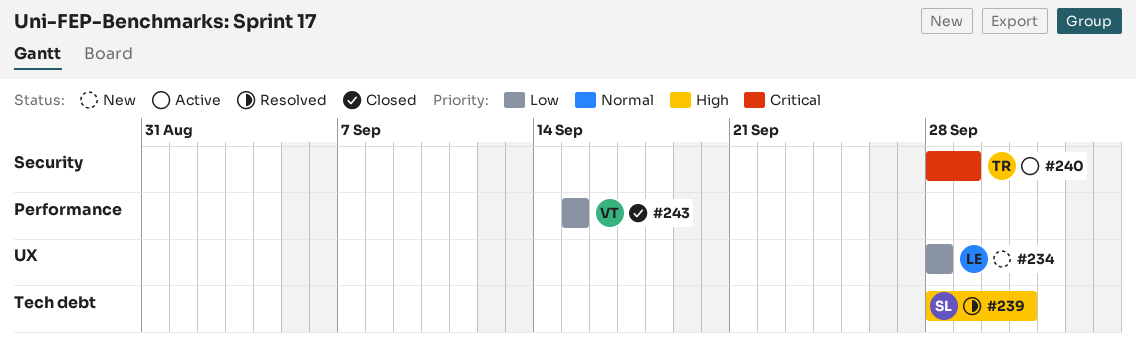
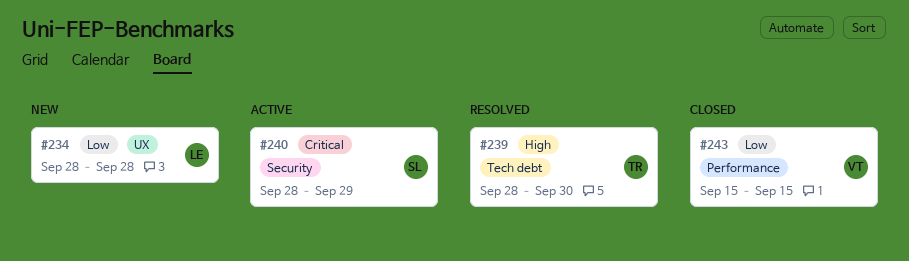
#239, owner: SL -> TR
#239, due: Oct 1 -> Sep 30
#240, owner: TR -> SL

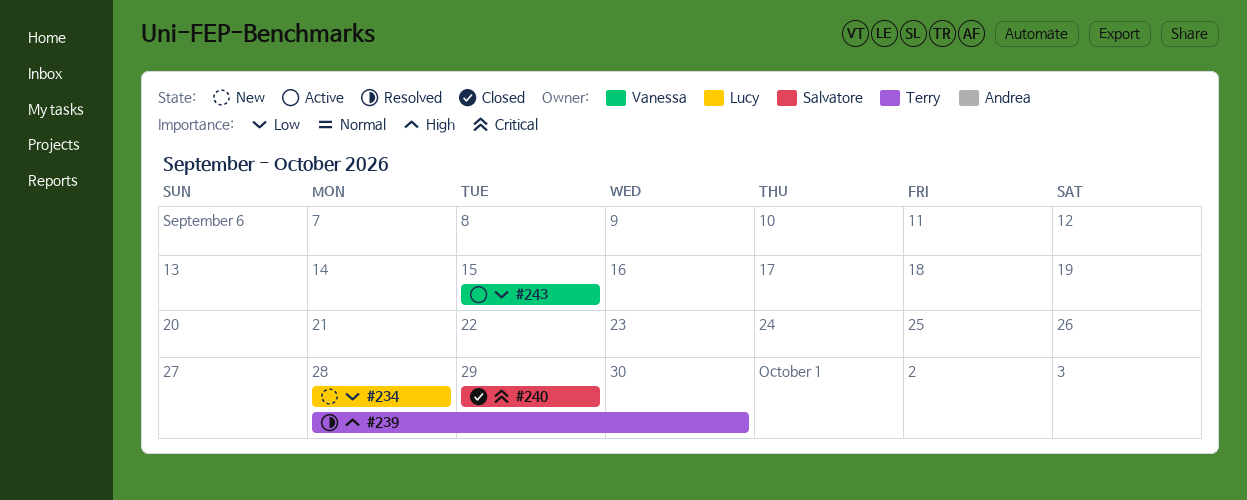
#240, status: Active -> Closed
#240, start: Sep 28 -> Sep 29
#243, status: Closed -> Active

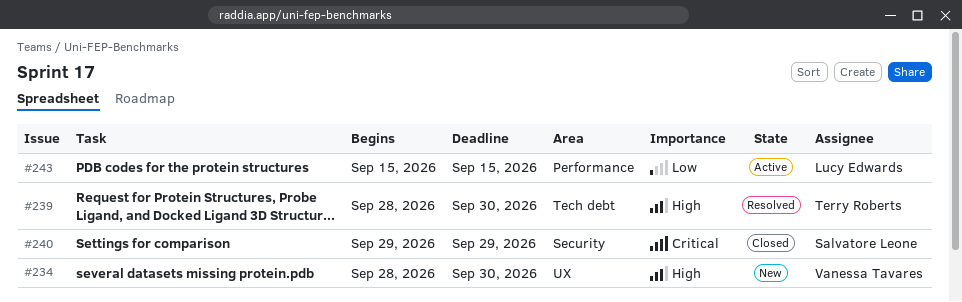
#234, owner: Lucy Edwards -> Vanessa Tavares
#234, priority: Low -> High
#234, due: Sep 28 -> Sep 30
#243, owner: Vanessa Tavares -> Lucy Edwards

